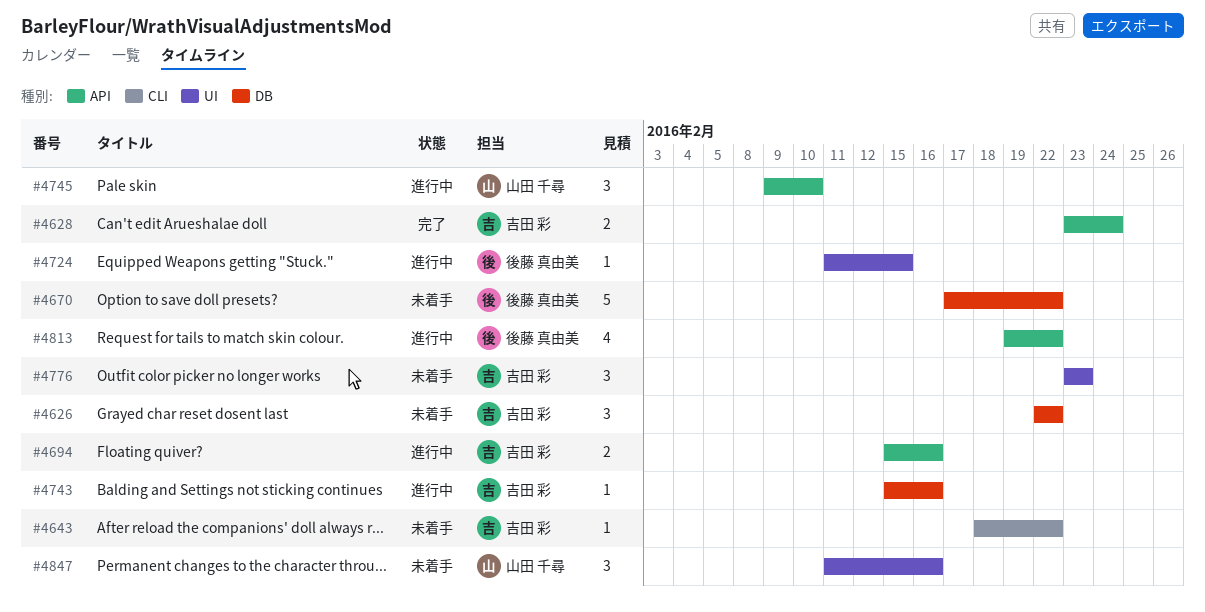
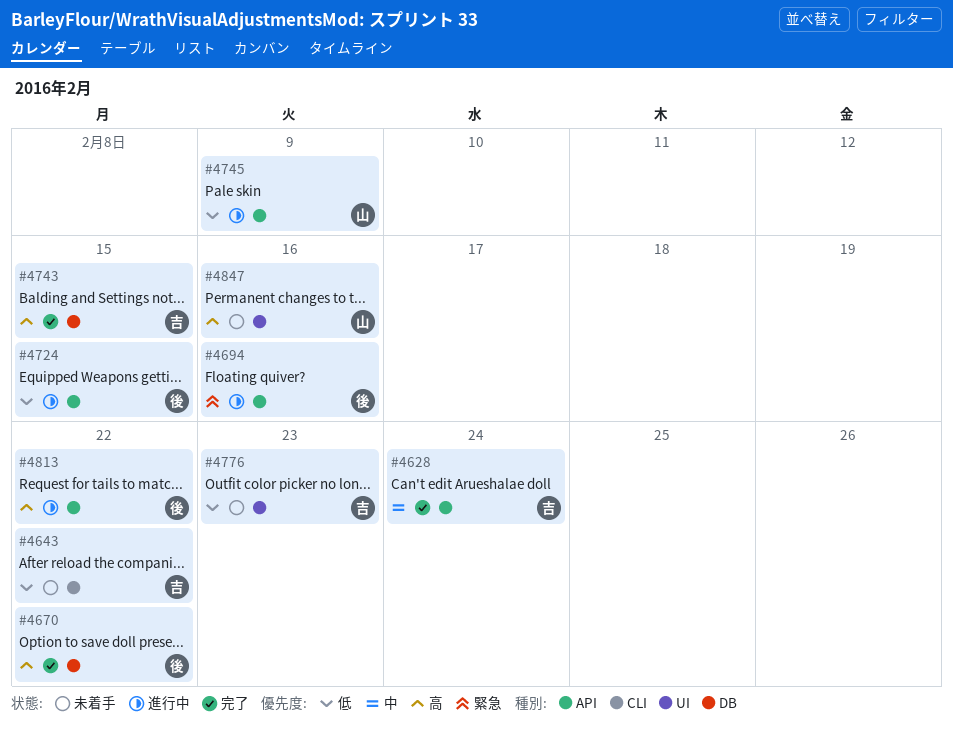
#4626: present -> none
#4670, status: 未着手 -> 完了
#4694, owner: 吉田 彩 -> 後藤 真由美
#4724, label: UI -> API
#4743, status: 進行中 -> 完了
#4743, due: Feb 16 -> Feb 15
#4745, due: Feb 10 -> Feb 9

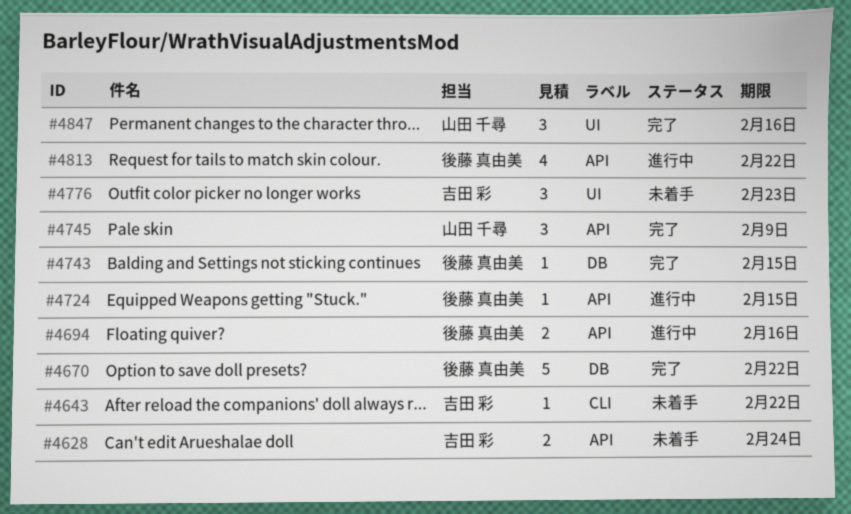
#4628, status: 完了 -> 未着手
#4743, owner: 吉田 彩 -> 後藤 真由美
#4745, status: 進行中 -> 完了
#4847, status: 未着手 -> 完了

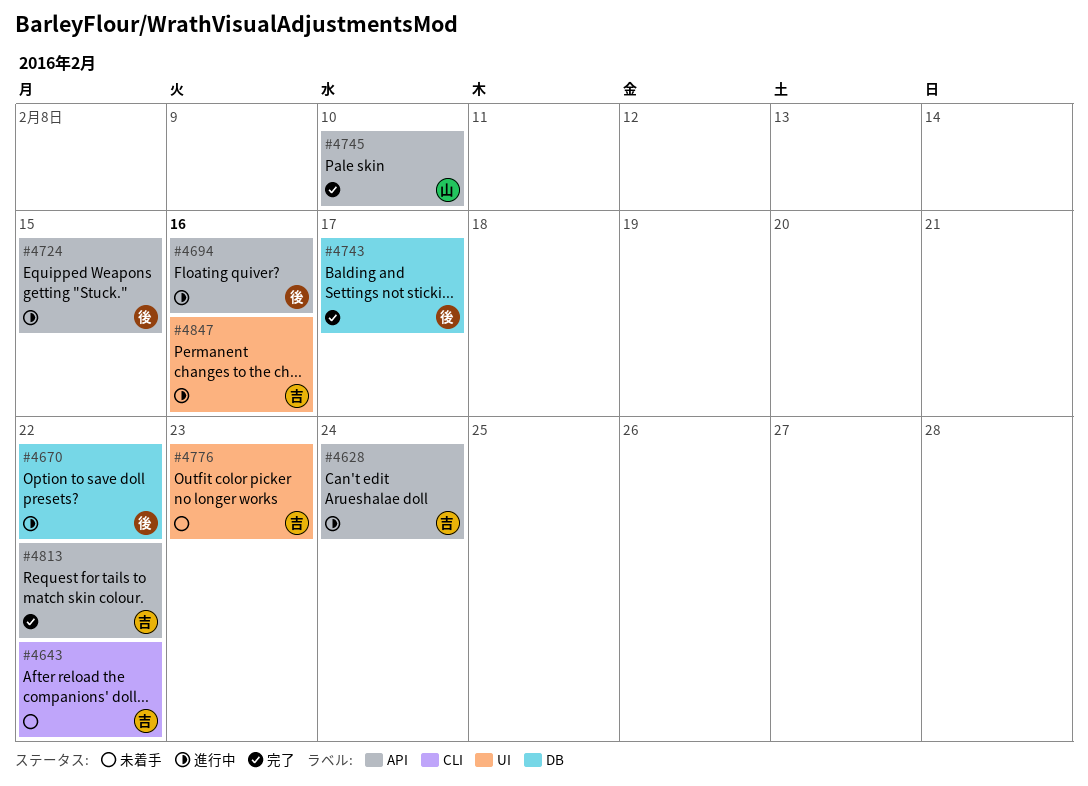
#4628, status: 未着手 -> 進行中
#4670, status: 完了 -> 進行中
#4743, due: Feb 15 -> Feb 17
#4745, due: Feb 9 -> Feb 10
#4813, status: 進行中 -> 完了
#4813, owner: 後藤 真由美 -> 吉田 彩
#4847, status: 完了 -> 進行中
#4847, owner: 山田 千尋 -> 吉田 彩

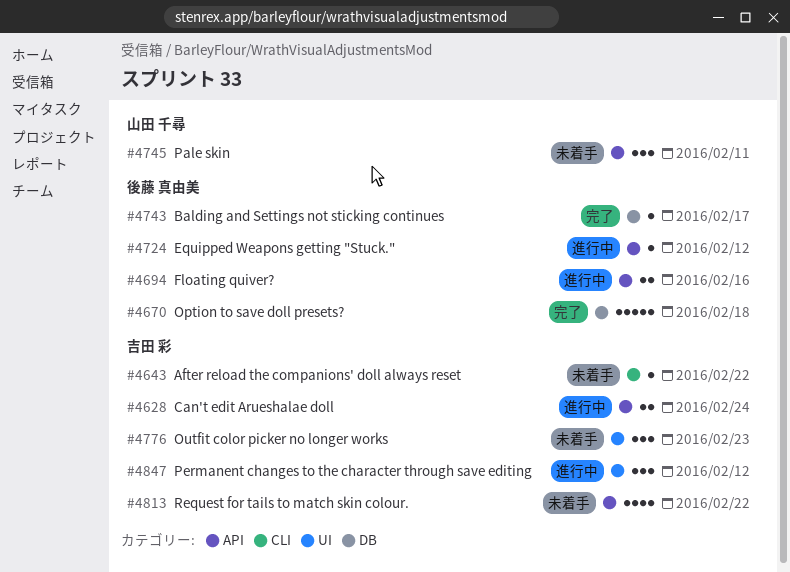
#4670, status: 進行中 -> 完了
#4670, due: Feb 22 -> Feb 18
#4724, due: Feb 15 -> Feb 12
#4745, status: 完了 -> 未着手
#4745, due: Feb 10 -> Feb 11
#4813, status: 完了 -> 未着手
#4847, due: Feb 16 -> Feb 12

